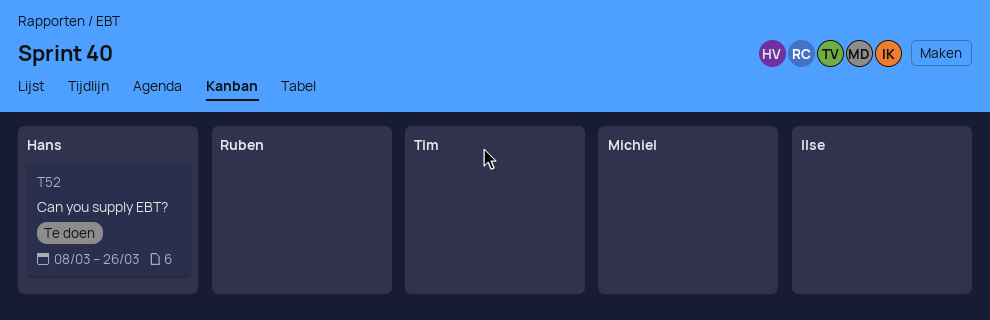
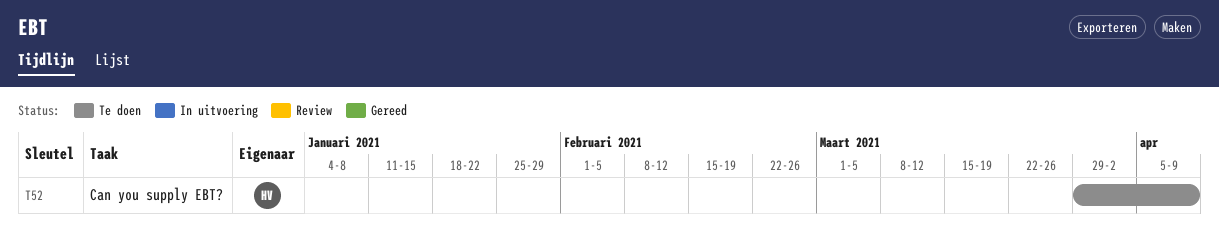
T52, start: Mar 8 -> Mar 29
T52, due: Mar 26 -> Apr 9

